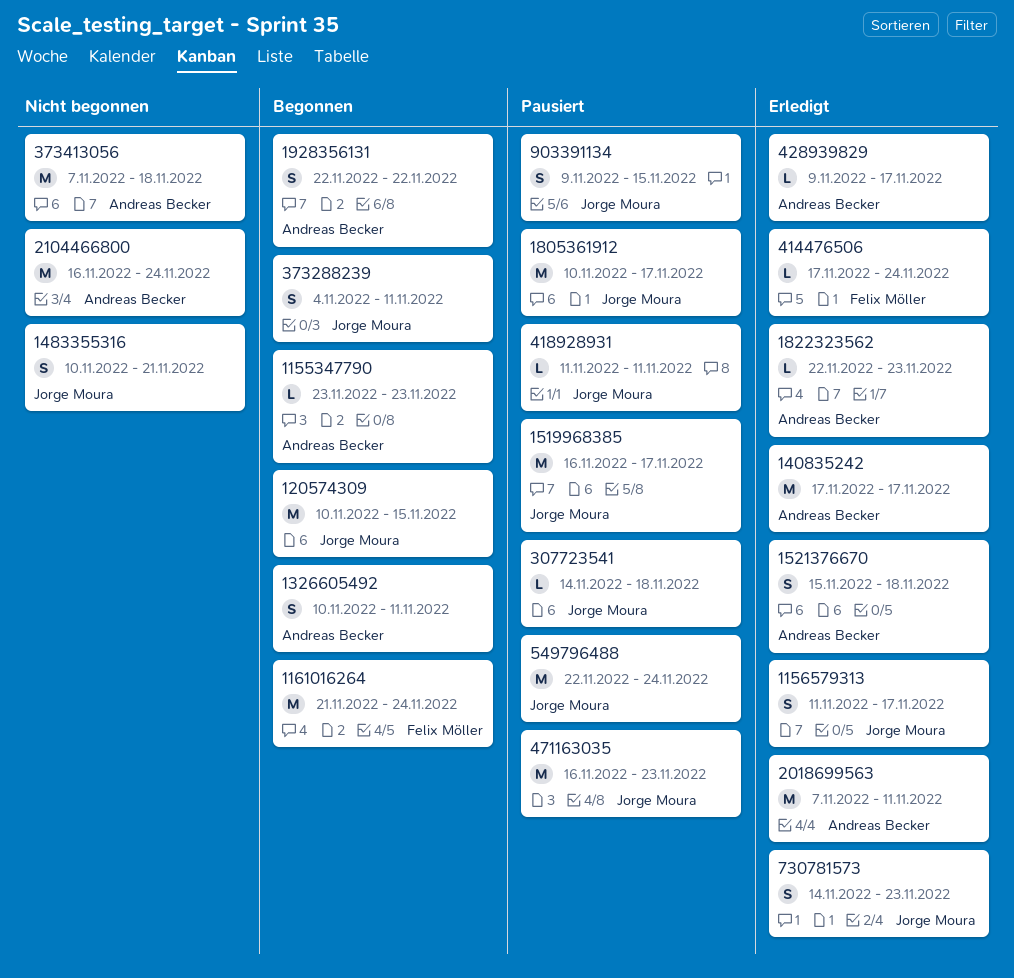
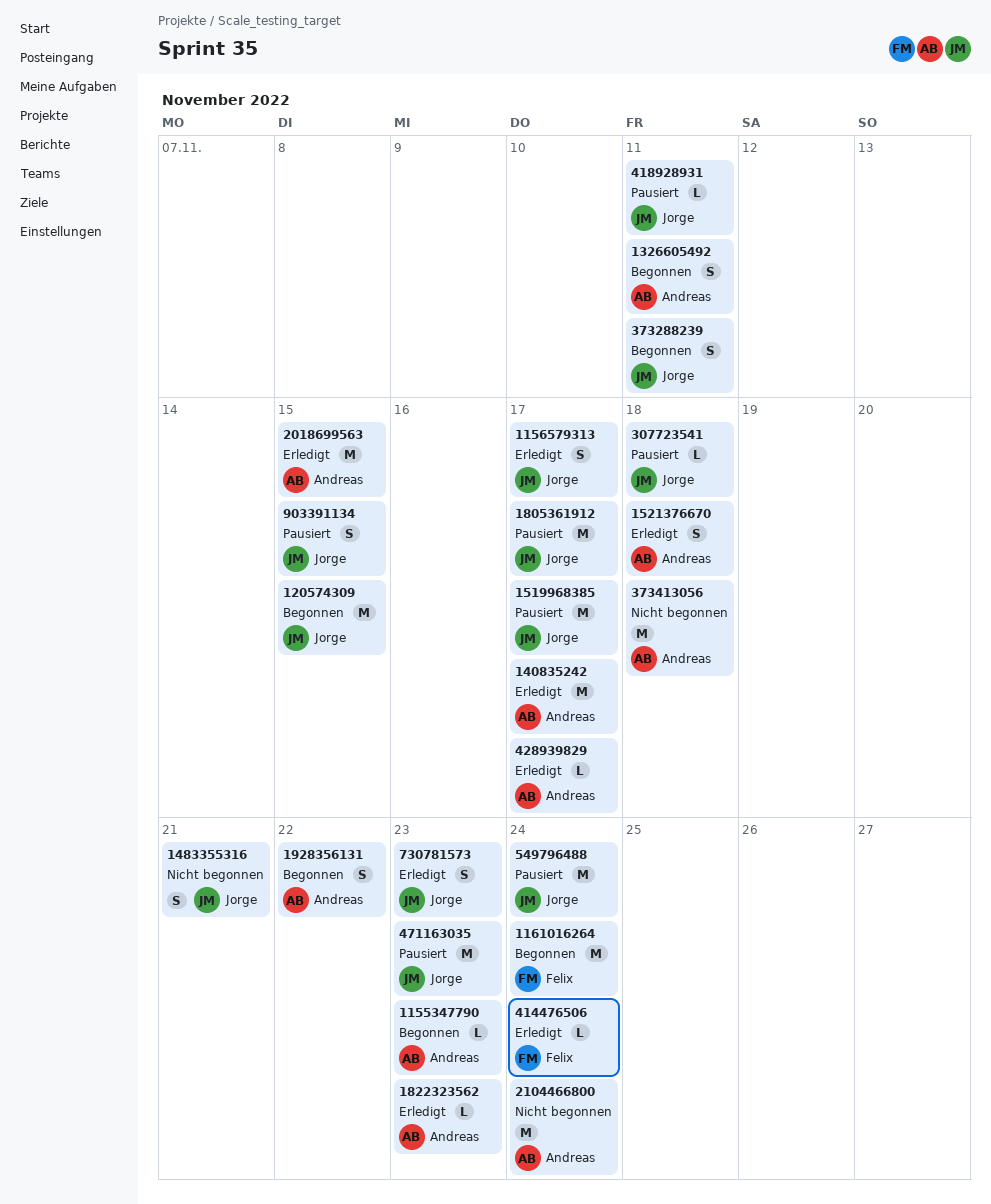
2018699563, due: Nov 11 -> Nov 15

